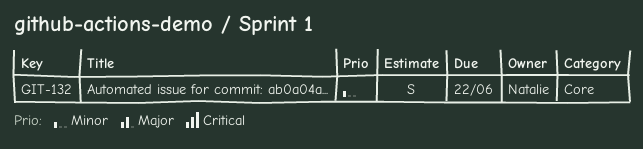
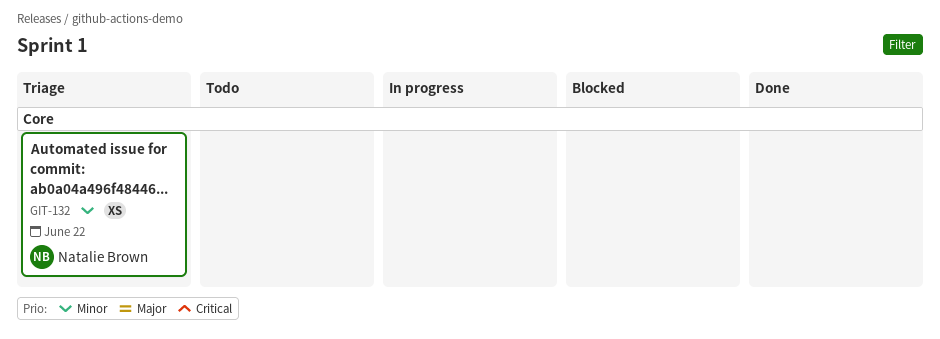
GIT-132, estimate: S -> XS

